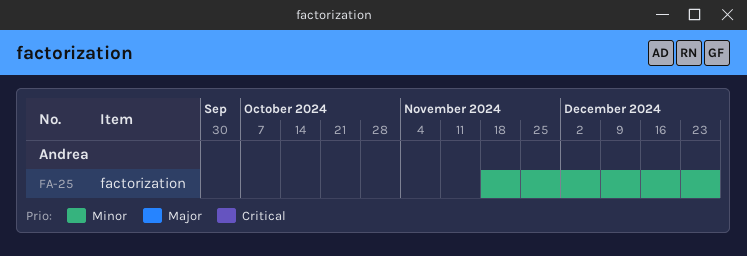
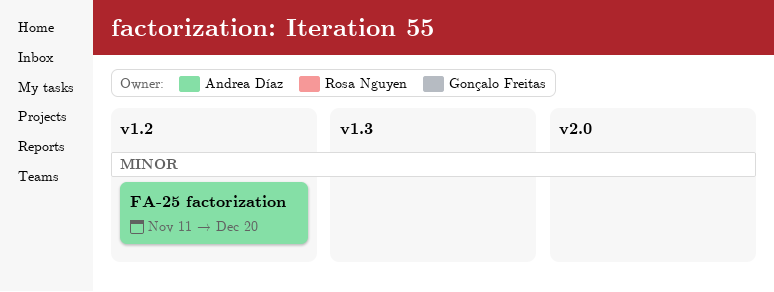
FA-25, start: Nov 18 -> Nov 11
FA-25, due: Dec 27 -> Dec 20

